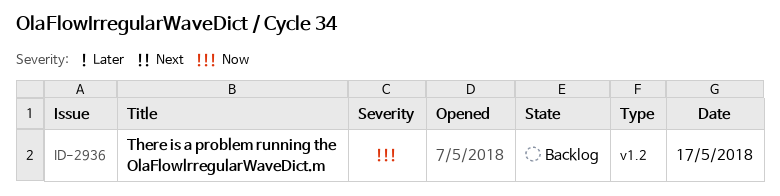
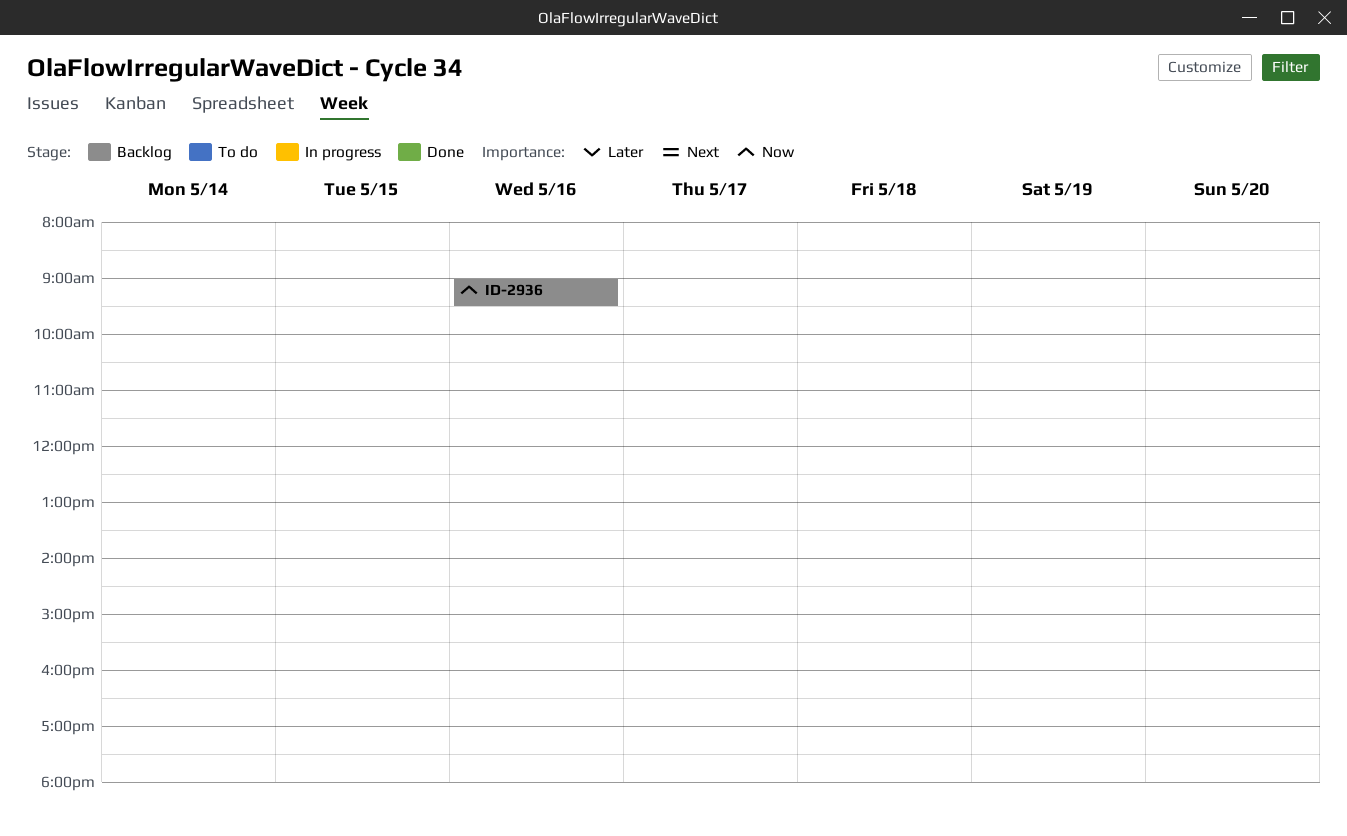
ID-2936, day: May 17 -> May 16

